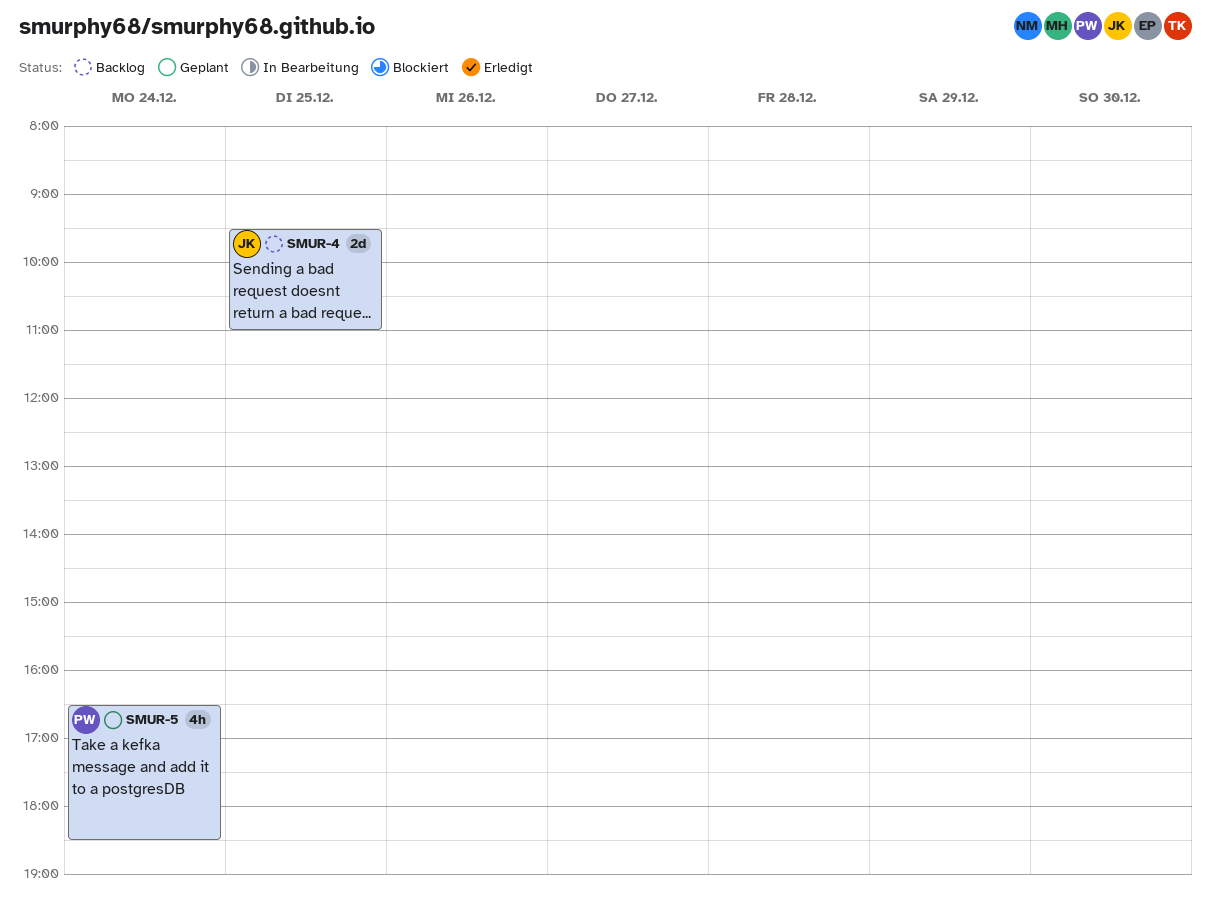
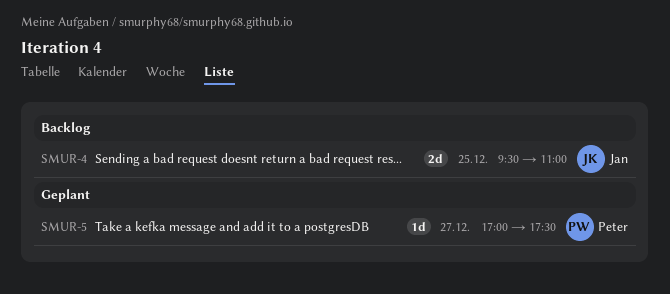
SMUR-5, estimate: 4h -> 1d
SMUR-5, day: Dec 24 -> Dec 27
SMUR-5, begins: 16:30 -> 17:00
SMUR-5, ends: 18:30 -> 17:30

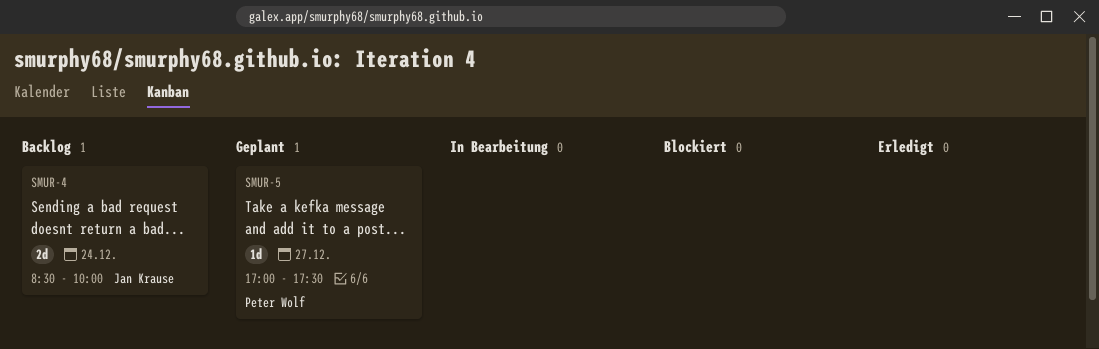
SMUR-4, day: Dec 25 -> Dec 24
SMUR-4, begins: 09:30 -> 08:30
SMUR-4, ends: 11:00 -> 10:00

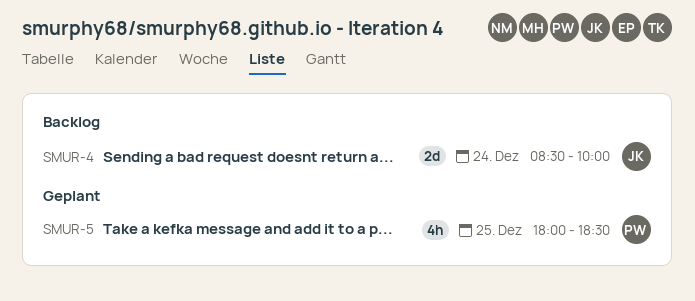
SMUR-5, estimate: 1d -> 4h
SMUR-5, day: Dec 27 -> Dec 25
SMUR-5, begins: 17:00 -> 18:00
SMUR-5, ends: 17:30 -> 18:30

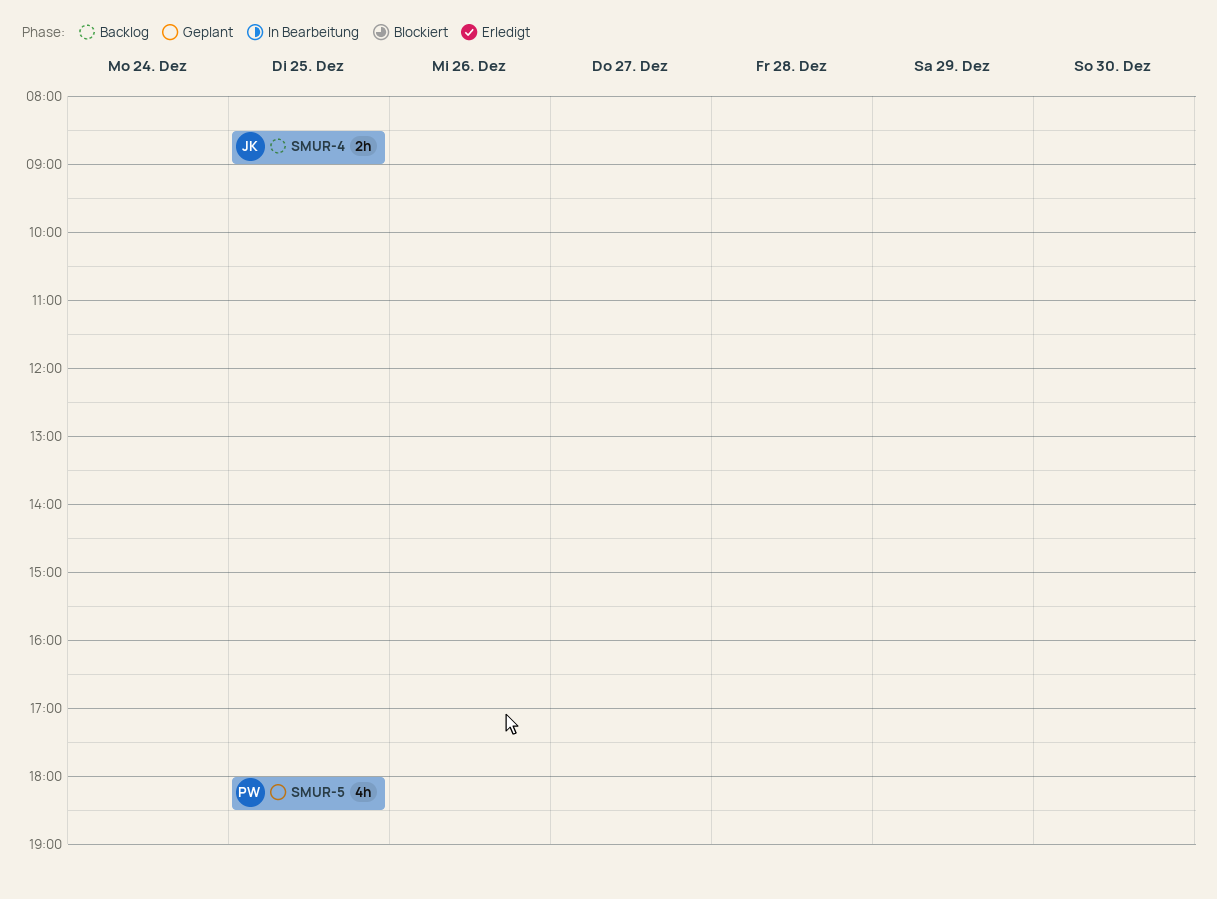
SMUR-4, estimate: 2d -> 2h
SMUR-4, day: Dec 24 -> Dec 25
SMUR-4, ends: 10:00 -> 09:00

